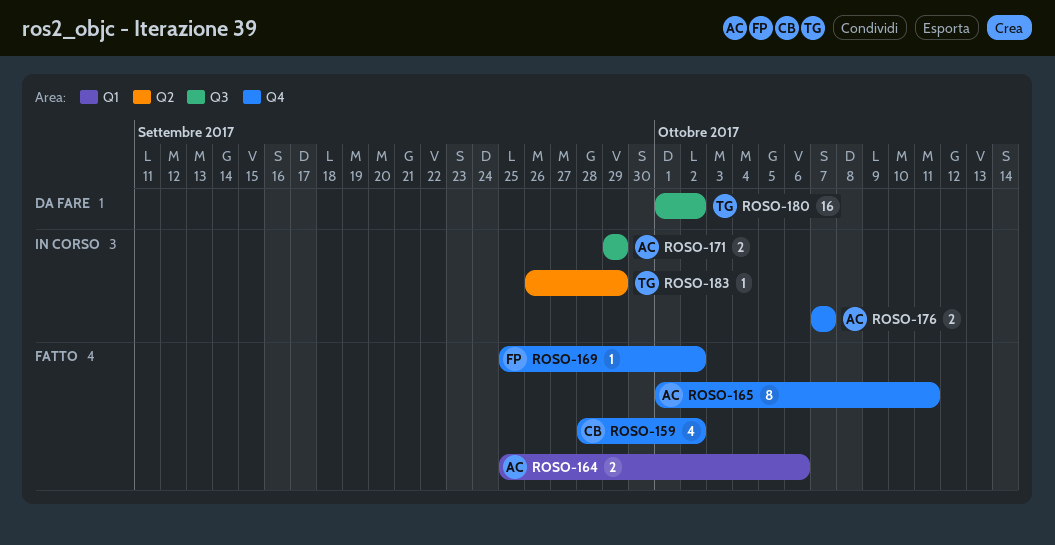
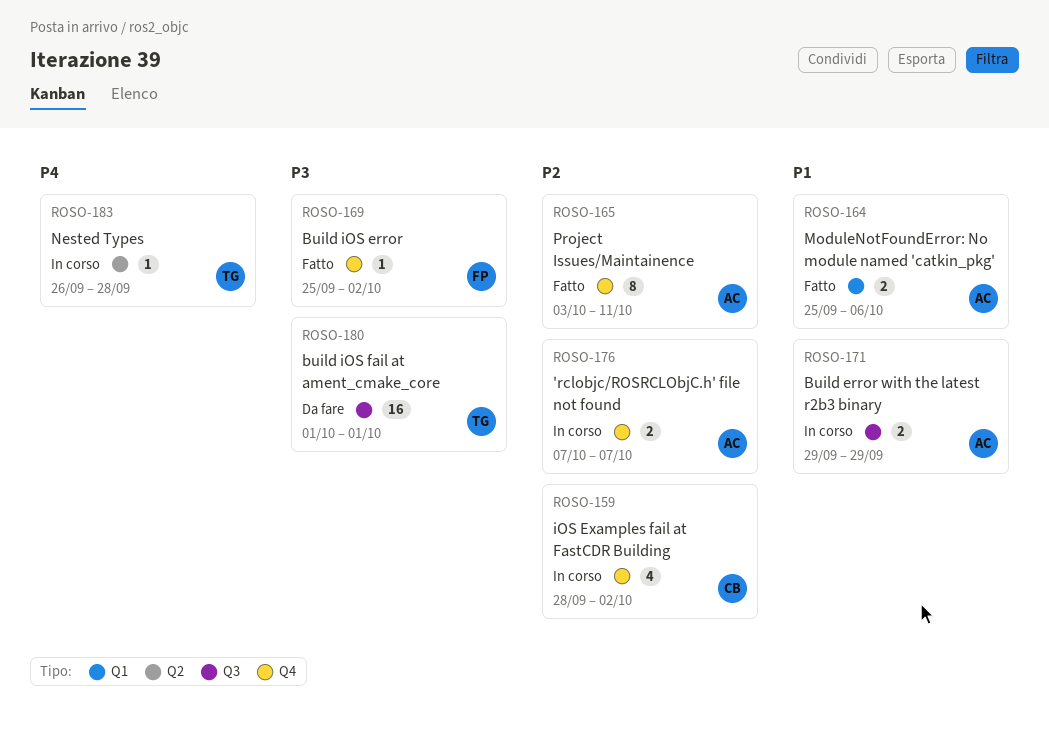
ROSO-159, status: Fatto -> In corso
ROSO-165, start: Oct 1 -> Oct 3
ROSO-180, due: Oct 2 -> Oct 1
ROSO-183, due: Sep 29 -> Sep 28

